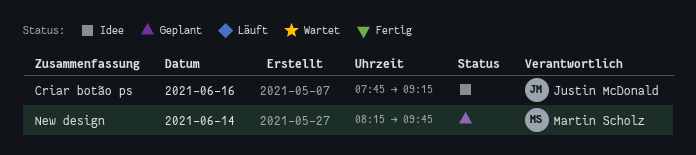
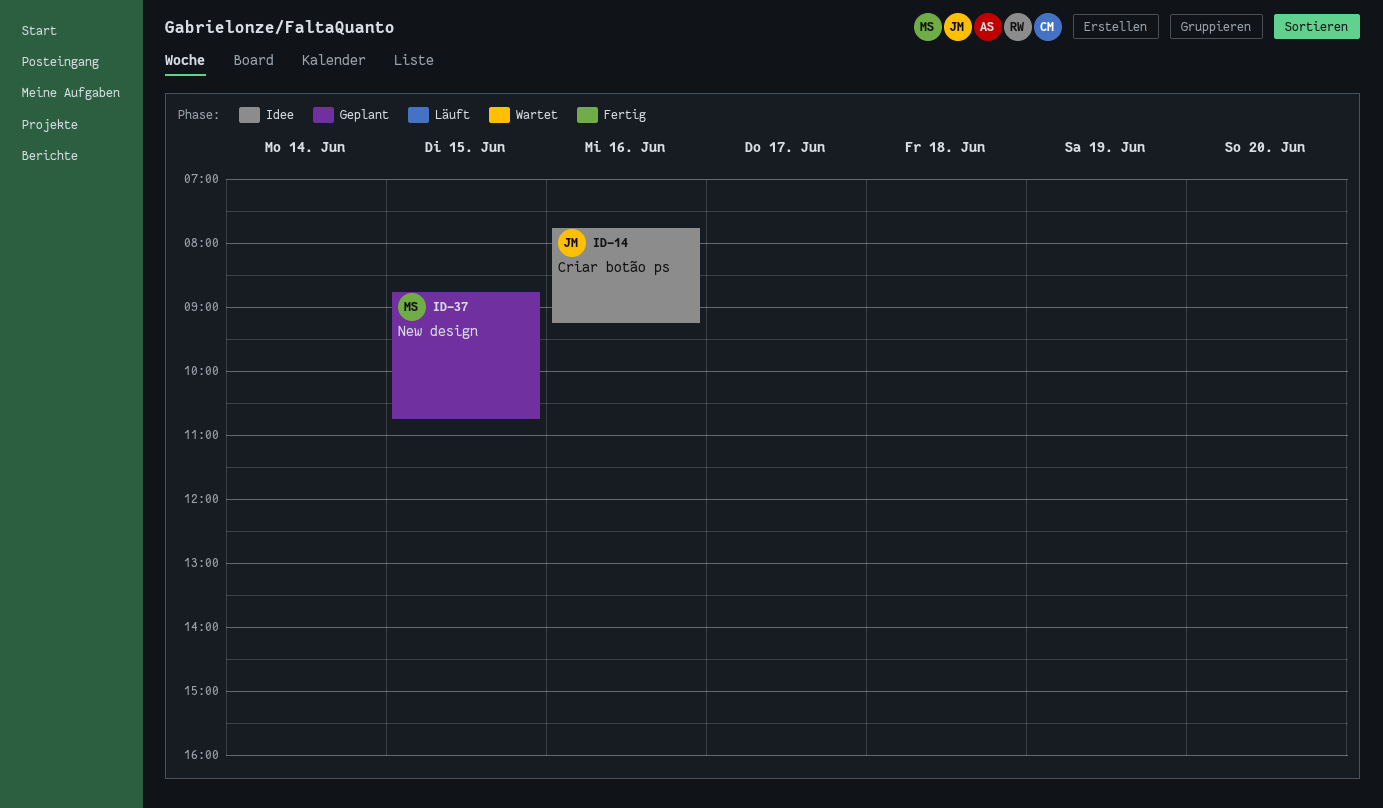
New design, day: Jun 14 -> Jun 15
New design, begins: 08:15 -> 08:45
New design, ends: 09:45 -> 10:45

